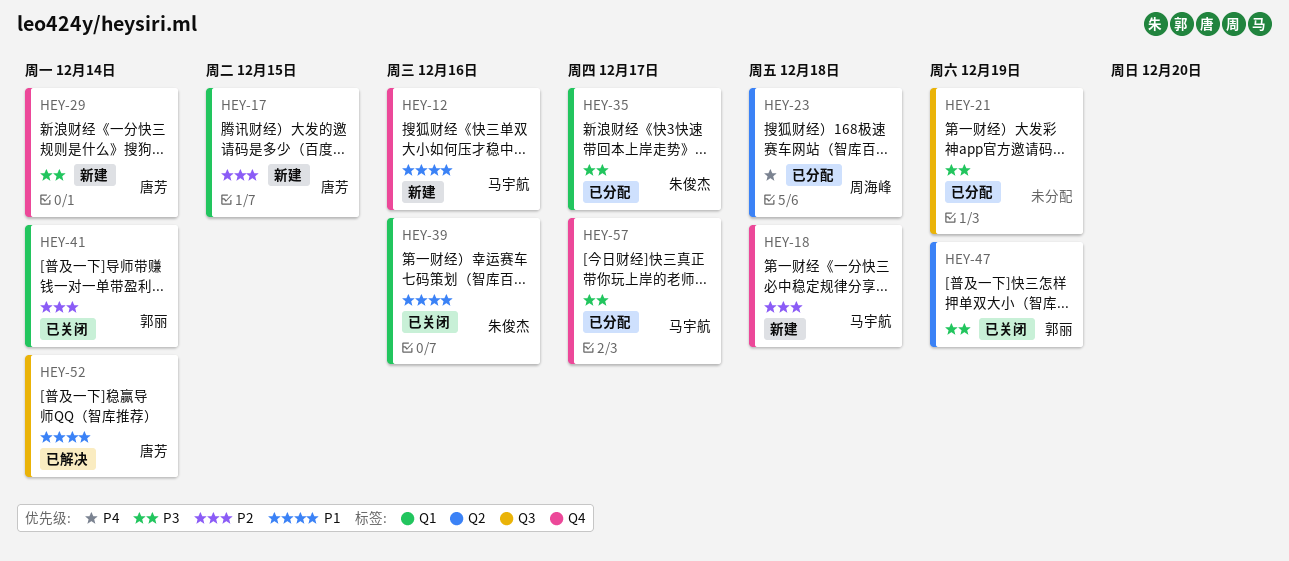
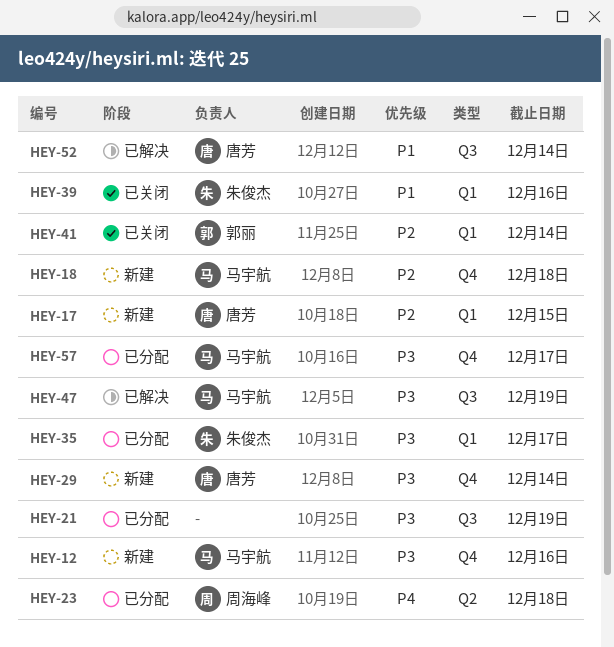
HEY-12, priority: P1 -> P3
HEY-47, status: 已关闭 -> 已解决
HEY-47, owner: 郭丽 -> 马宇航
HEY-47, label: Q2 -> Q3

